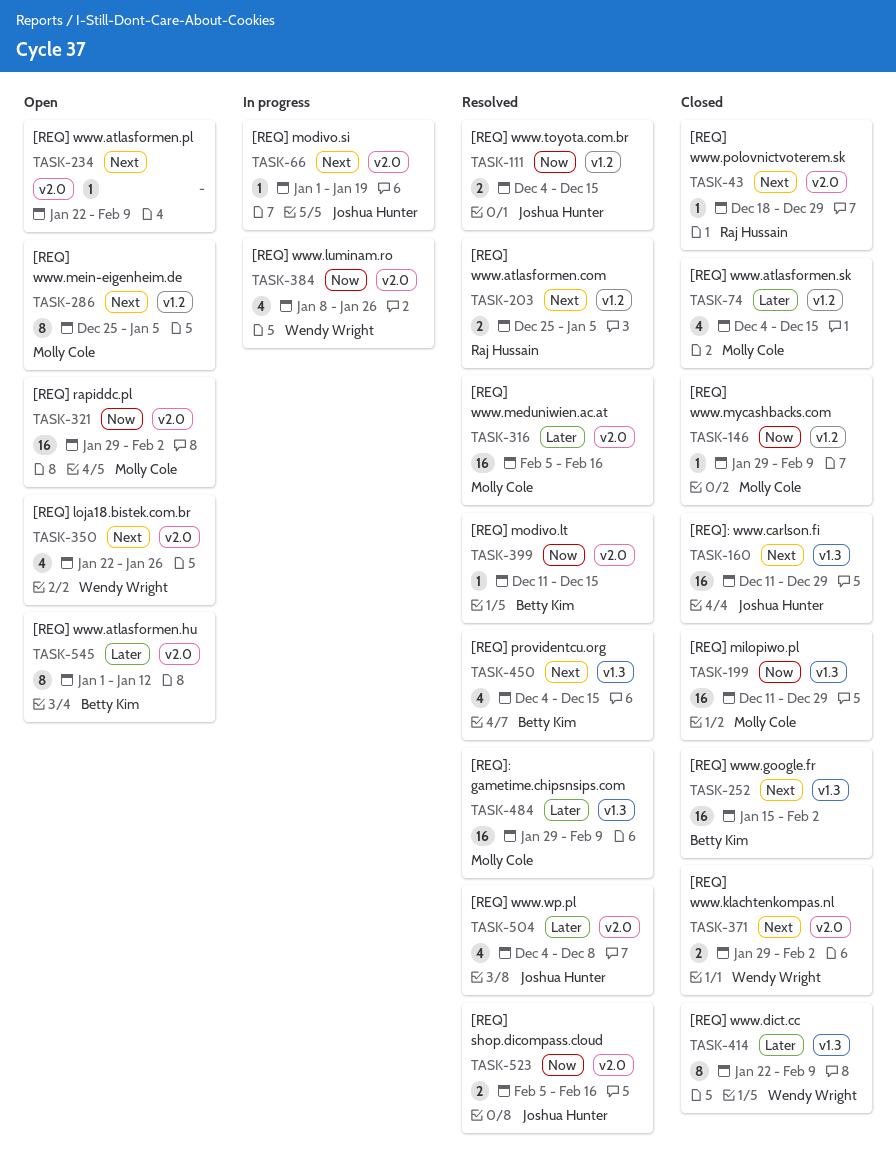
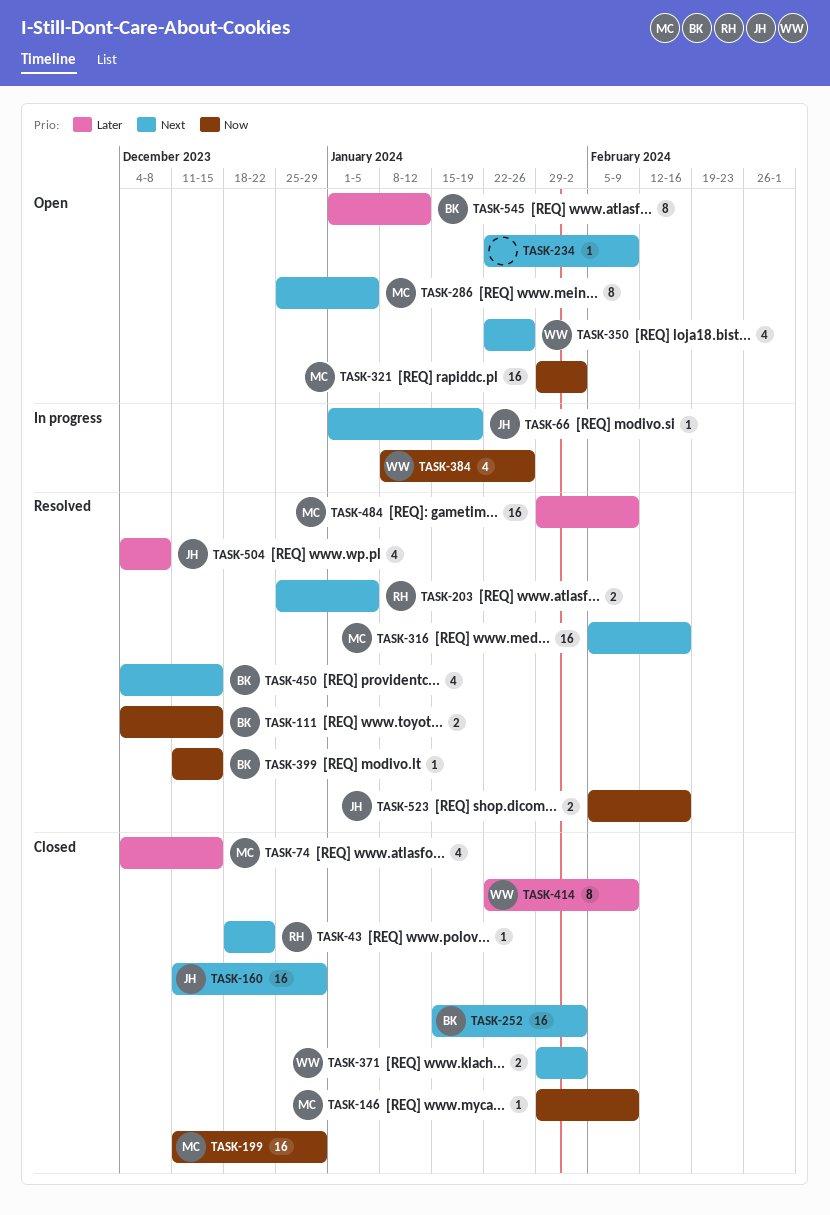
TASK-43, due: Dec 29 -> Dec 22
TASK-111, owner: Joshua Hunter -> Betty Kim
TASK-316, priority: Later -> Next

